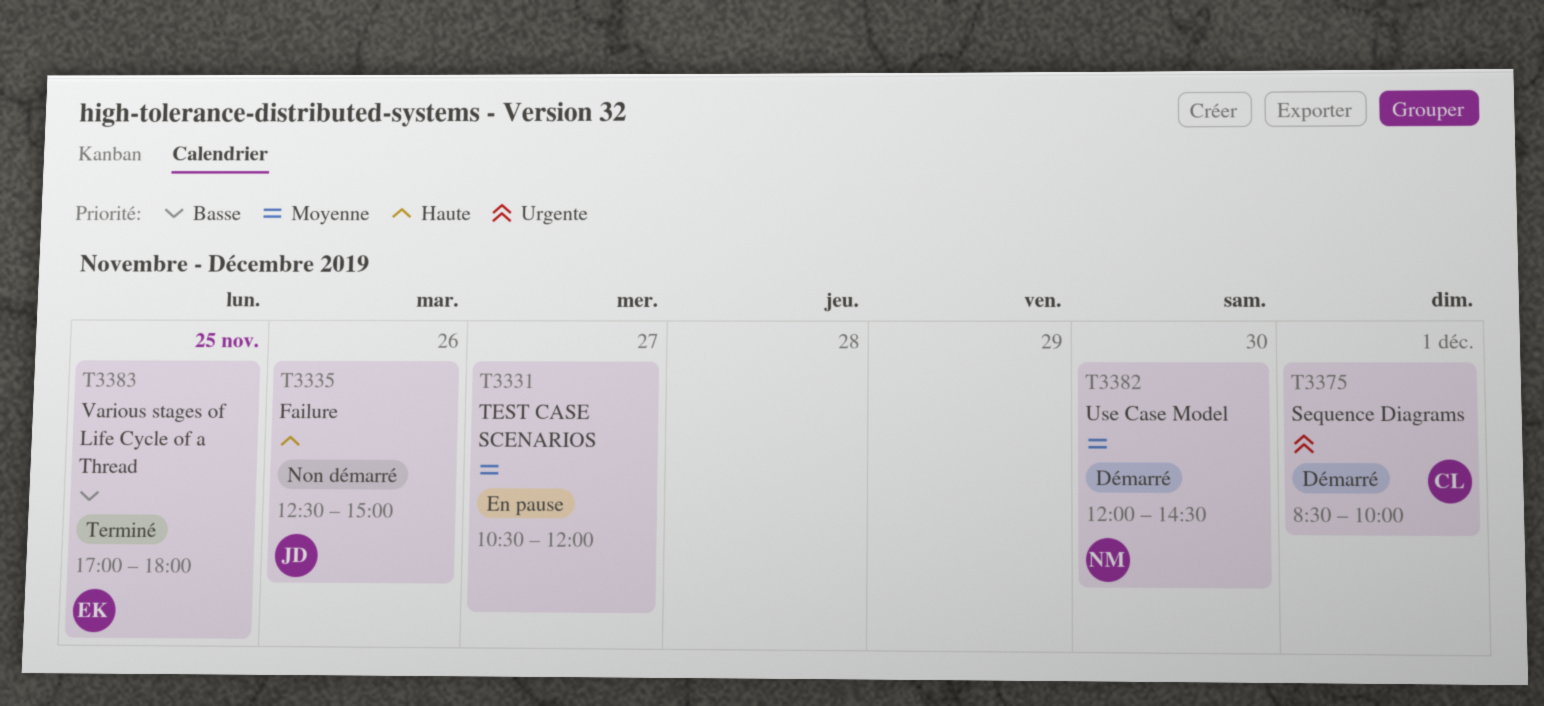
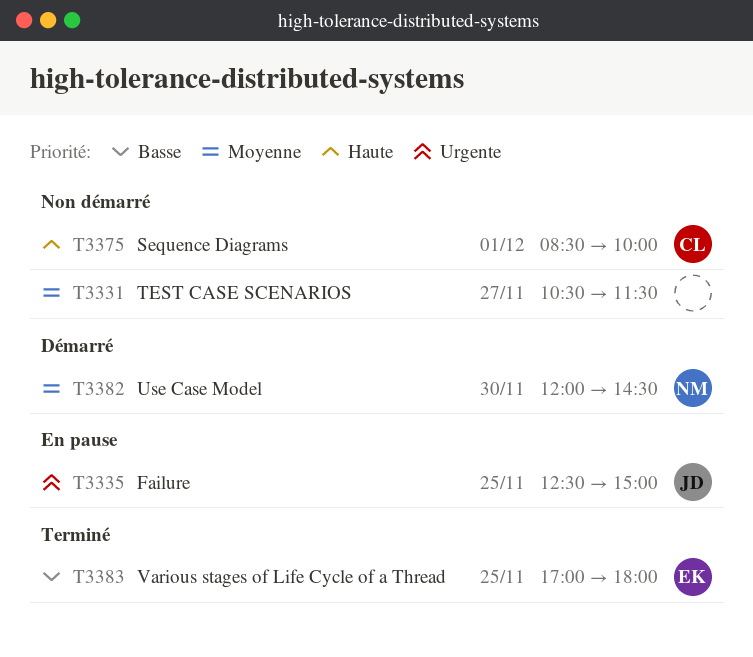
T3331, status: En pause -> Non démarré
T3331, ends: 12:00 -> 11:30
T3335, status: Non démarré -> En pause
T3335, priority: Haute -> Urgente
T3335, day: Nov 26 -> Nov 25
T3375, status: Démarré -> Non démarré
T3375, priority: Urgente -> Haute

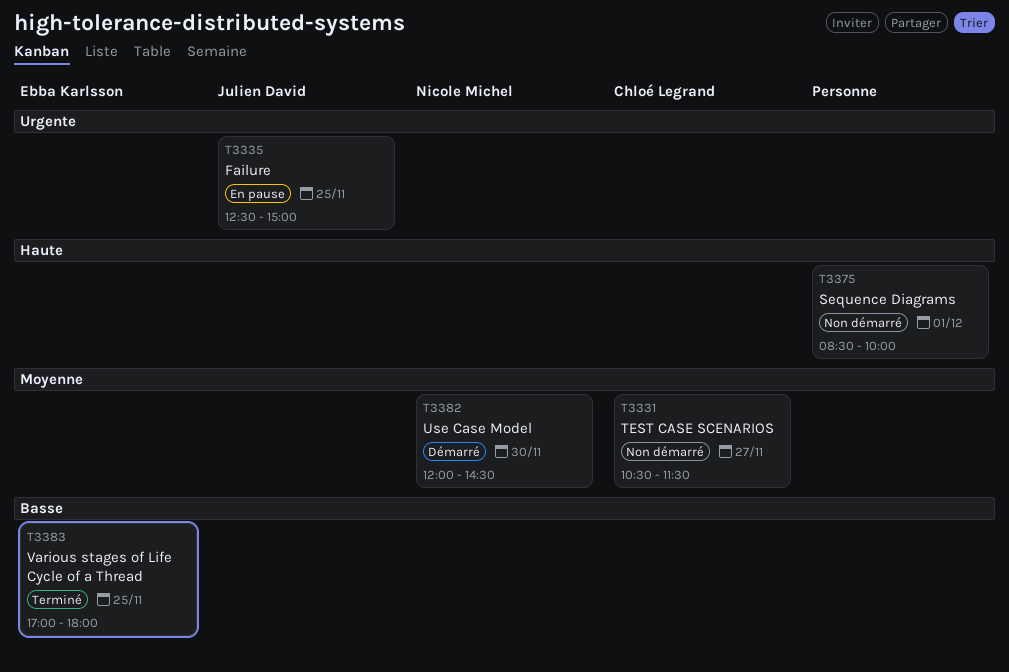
T3331, owner: none -> Chloé Legrand
T3375, owner: Chloé Legrand -> none

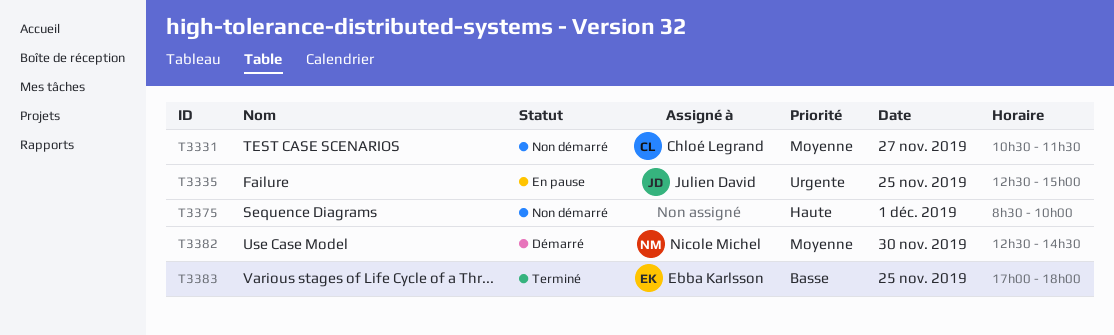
T3382, begins: 12:00 -> 12:30

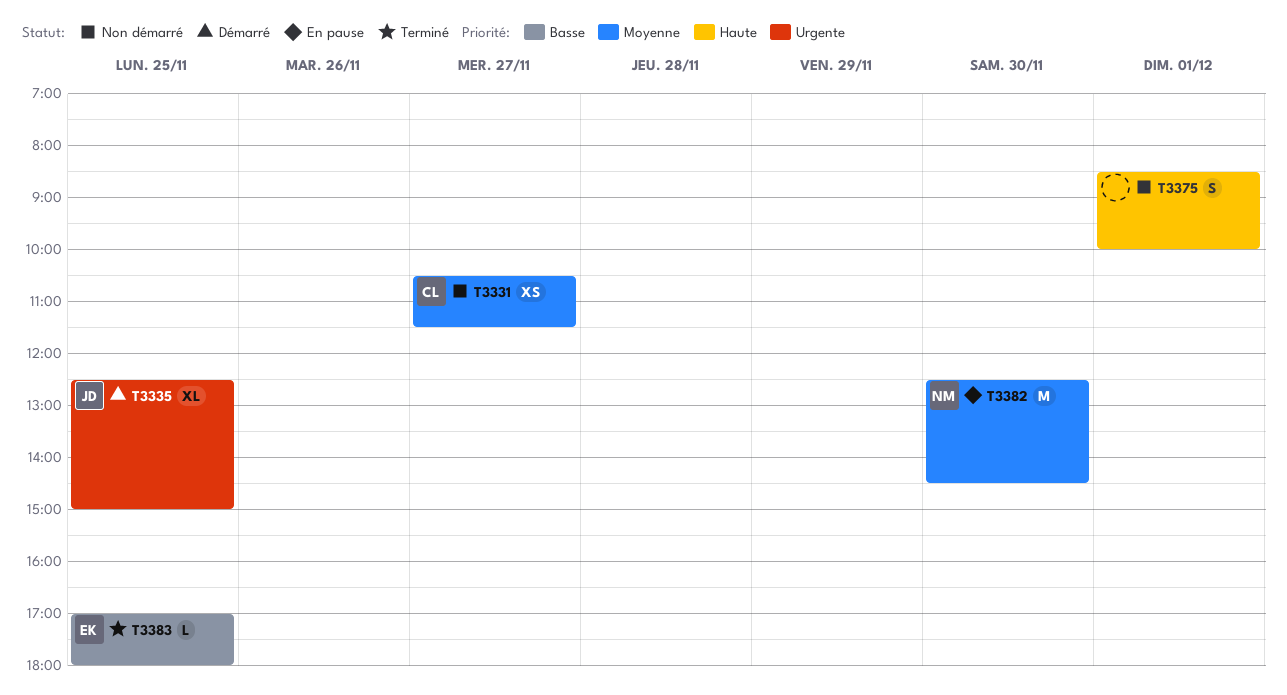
T3335, status: En pause -> Démarré
T3382, status: Démarré -> En pause

